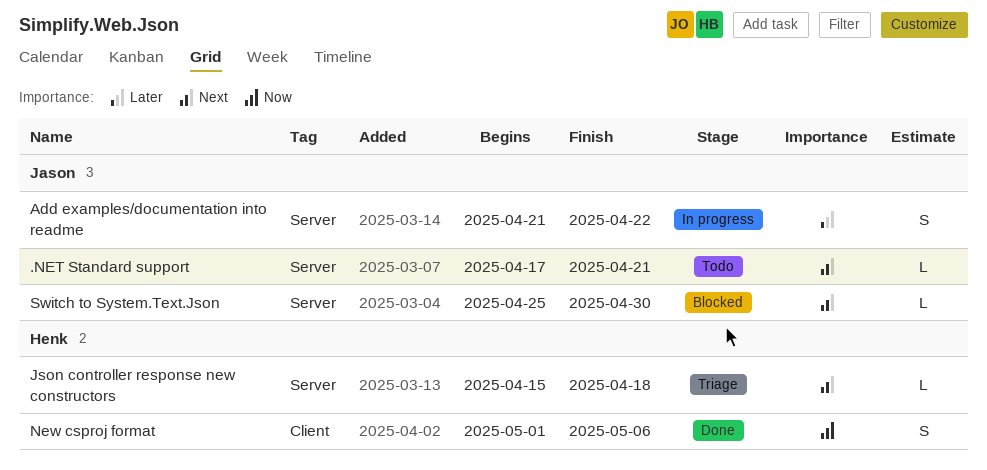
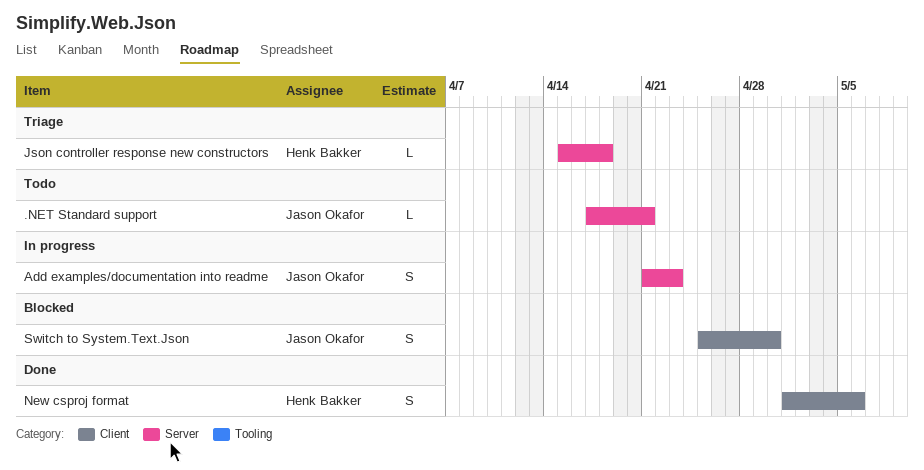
Add examples/documentation into readme, due: Apr 22 -> Apr 23
Switch to System.Text.Json, label: Server -> Client
Switch to System.Text.Json, estimate: L -> S

